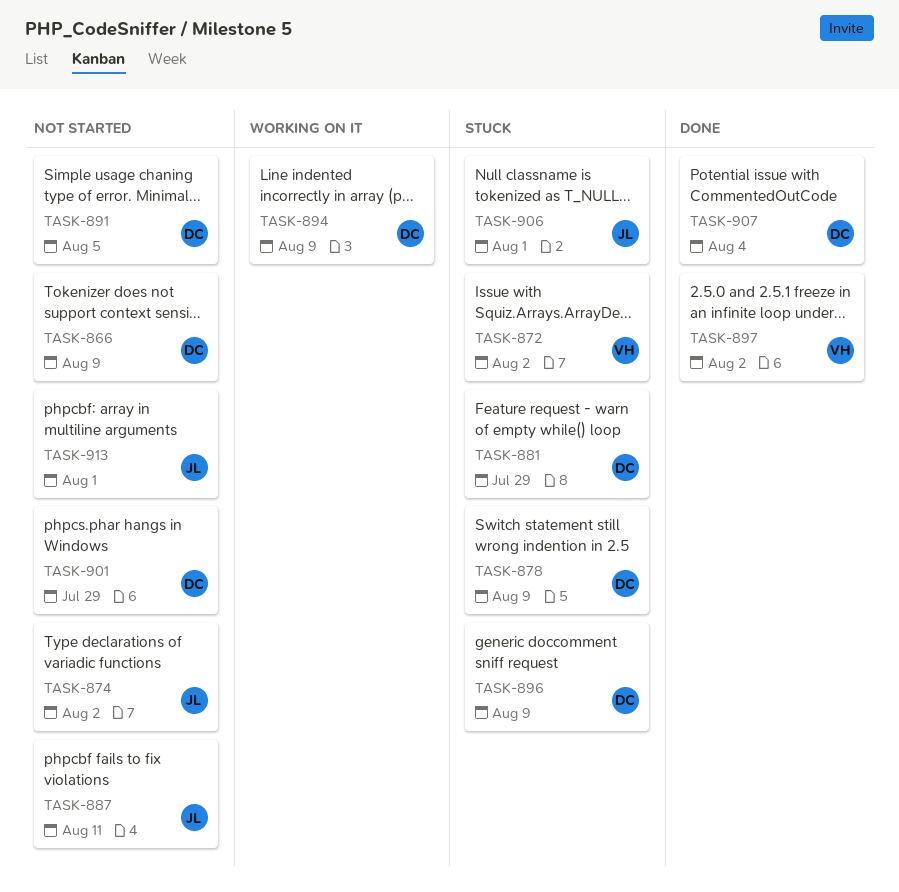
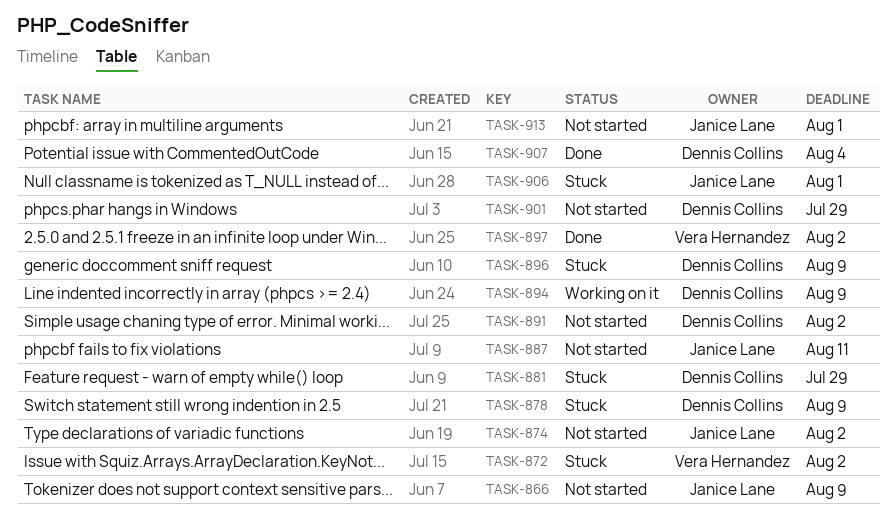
TASK-866, owner: Dennis Collins -> Janice Lane
TASK-891, due: Aug 5 -> Aug 2

